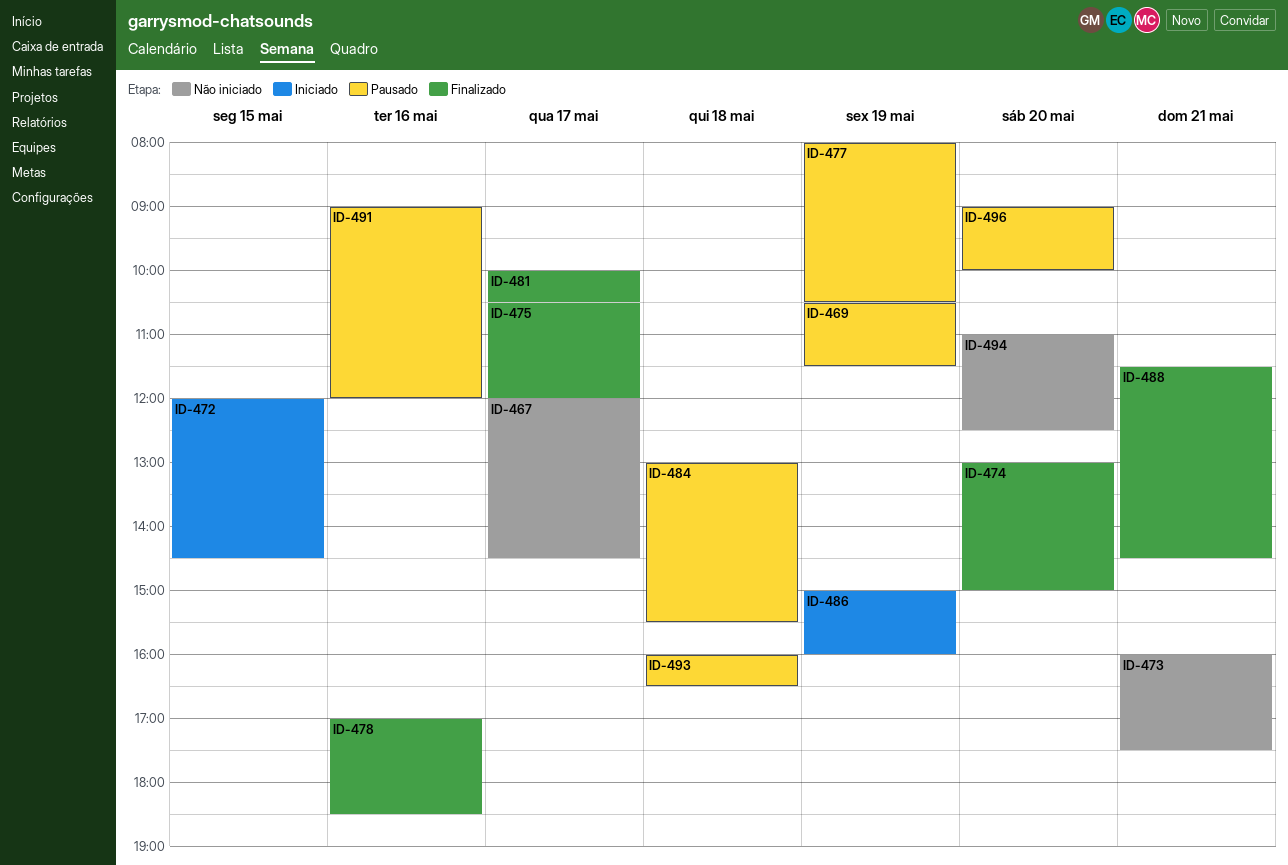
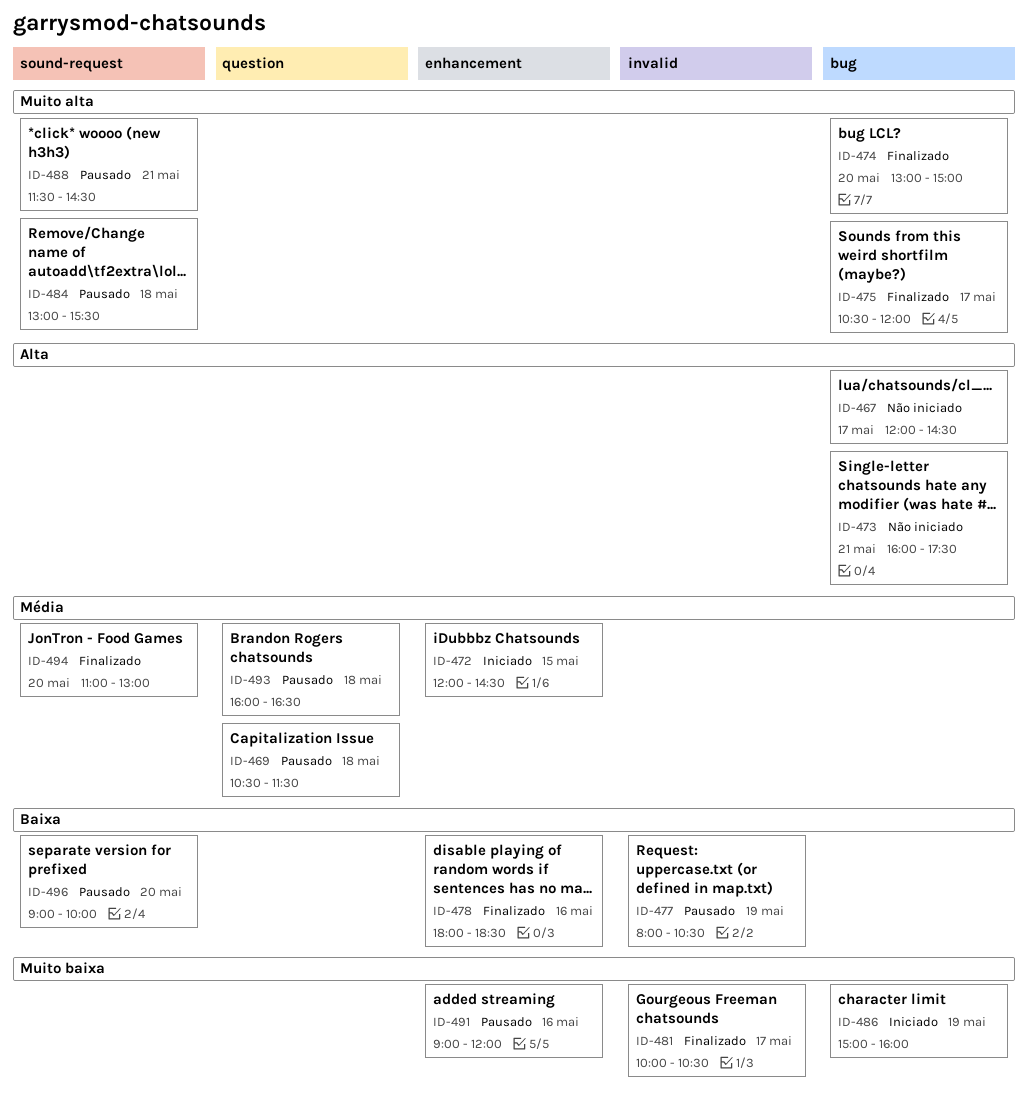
ID-469, day: May 19 -> May 18
ID-478, begins: 17:00 -> 18:00
ID-488, status: Finalizado -> Pausado
ID-494, status: Não iniciado -> Finalizado
ID-494, ends: 12:30 -> 13:00

